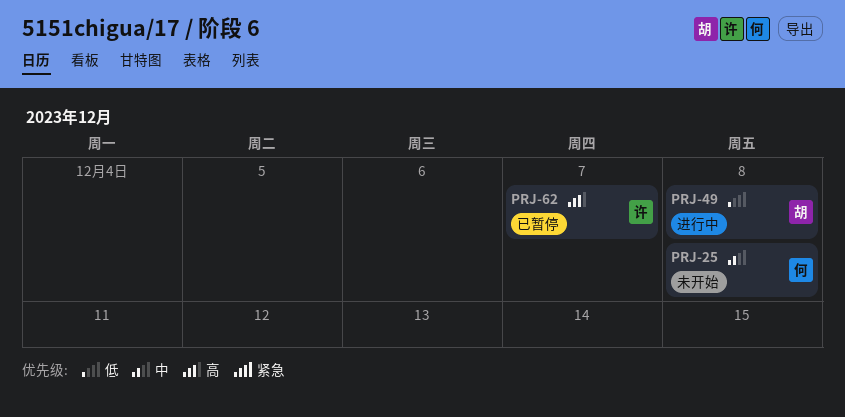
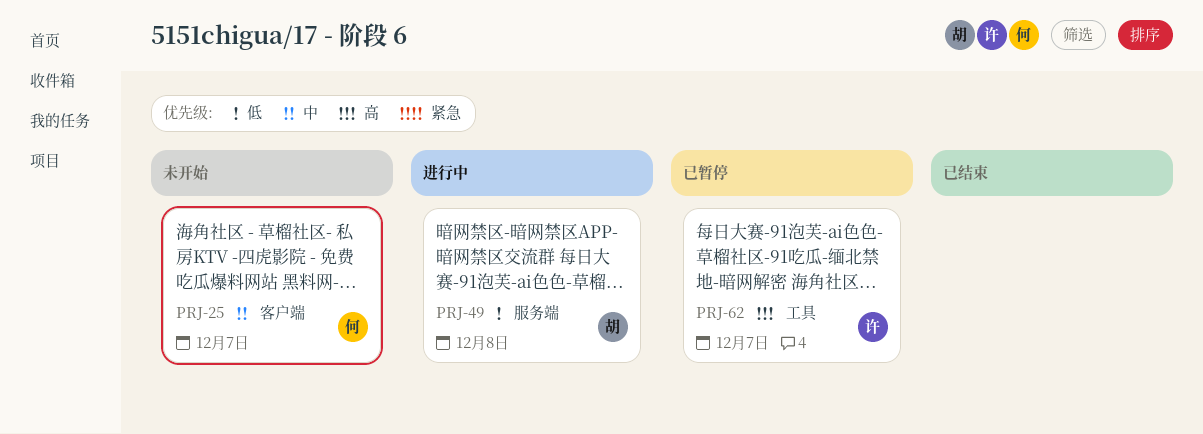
PRJ-25, due: Dec 8 -> Dec 7

